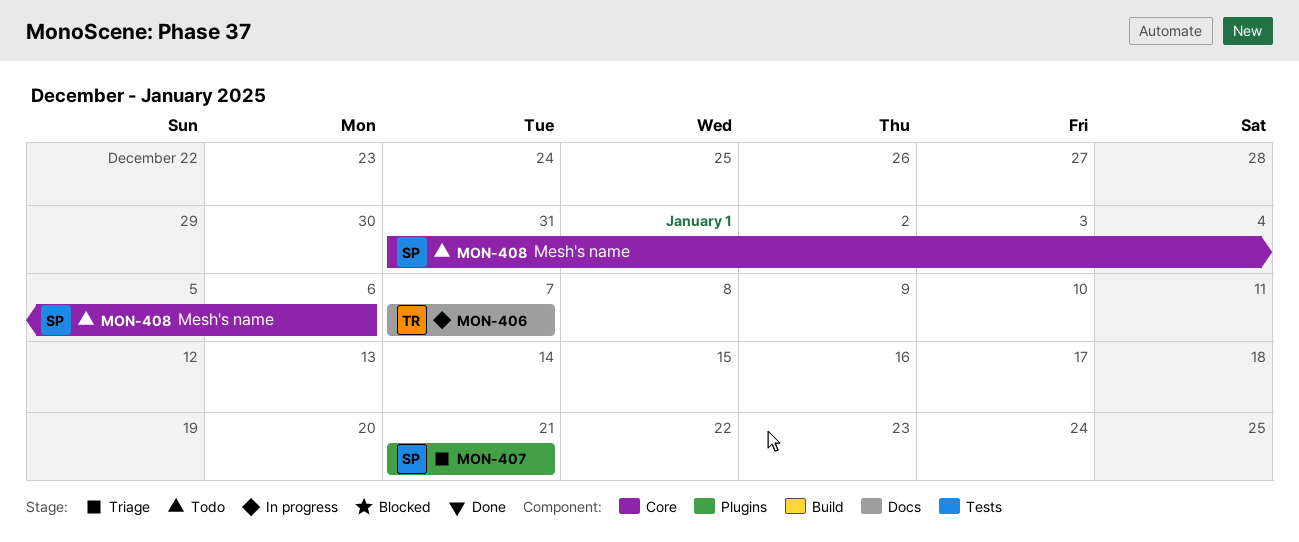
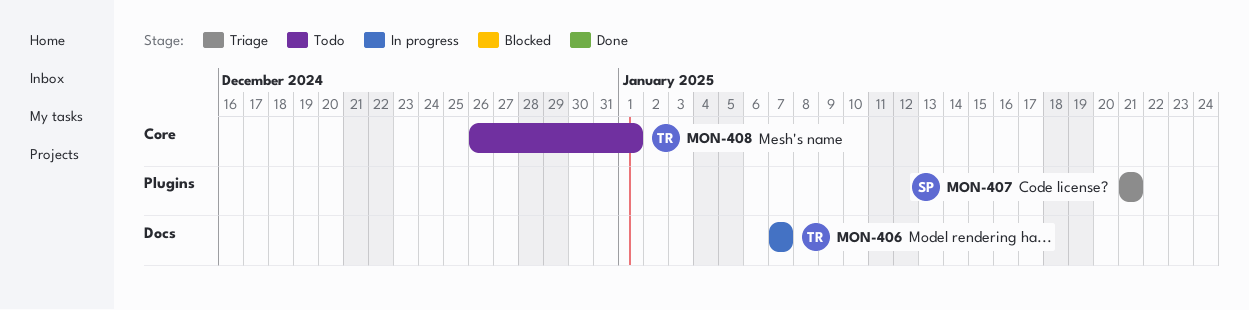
MON-408, owner: SP -> TR
MON-408, start: Dec 31 -> Dec 26
MON-408, due: Jan 6 -> Jan 1

